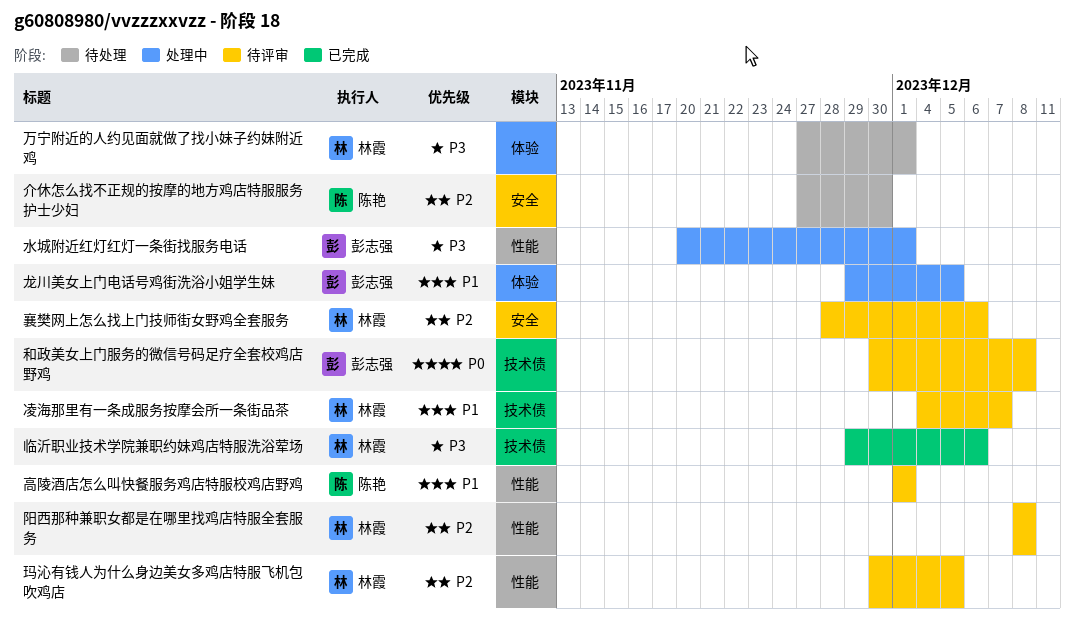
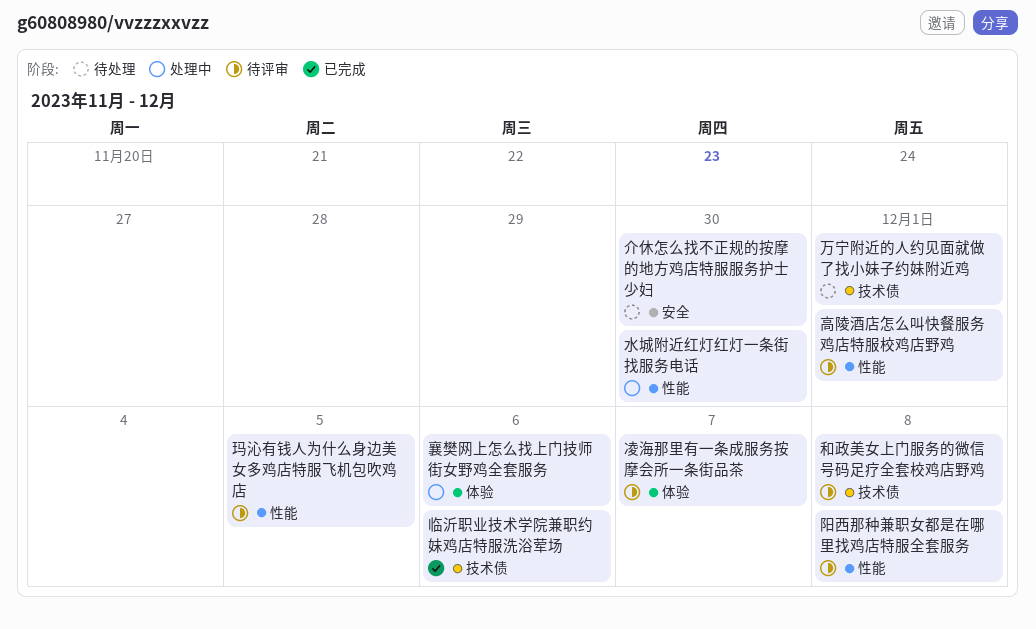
万宁附近的人约见面就做了找小妹子约妹附近鸡, label: 体验 -> 技术债
凌海那里有一条成服务按摩会所一条街品茶, label: 技术债 -> 体验
水城附近红灯红灯一条街找服务电话, due: Dec 1 -> Nov 30
襄樊网上怎么找上门技师街女野鸡全套服务, status: 待评审 -> 处理中
襄樊网上怎么找上门技师街女野鸡全套服务, label: 安全 -> 体验
龙川美女上门电话号鸡街洗浴小姐学生妹: present -> none

